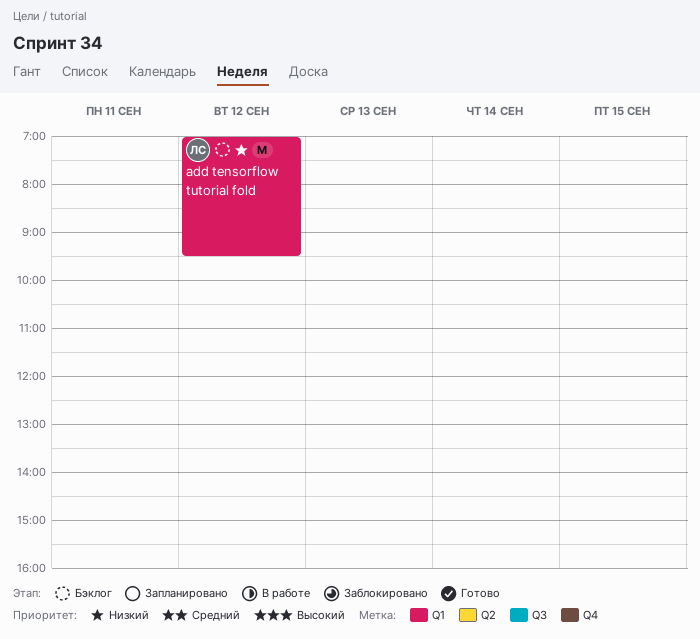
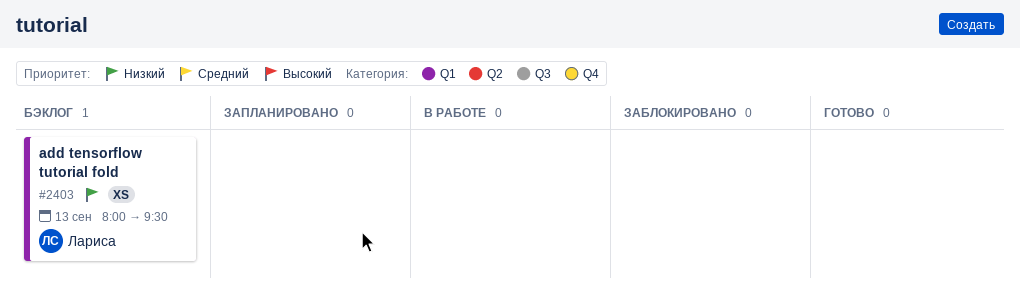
add tensorflow tutorial fold, estimate: M -> XS
add tensorflow tutorial fold, day: Sep 12 -> Sep 13
add tensorflow tutorial fold, begins: 07:00 -> 08:00

